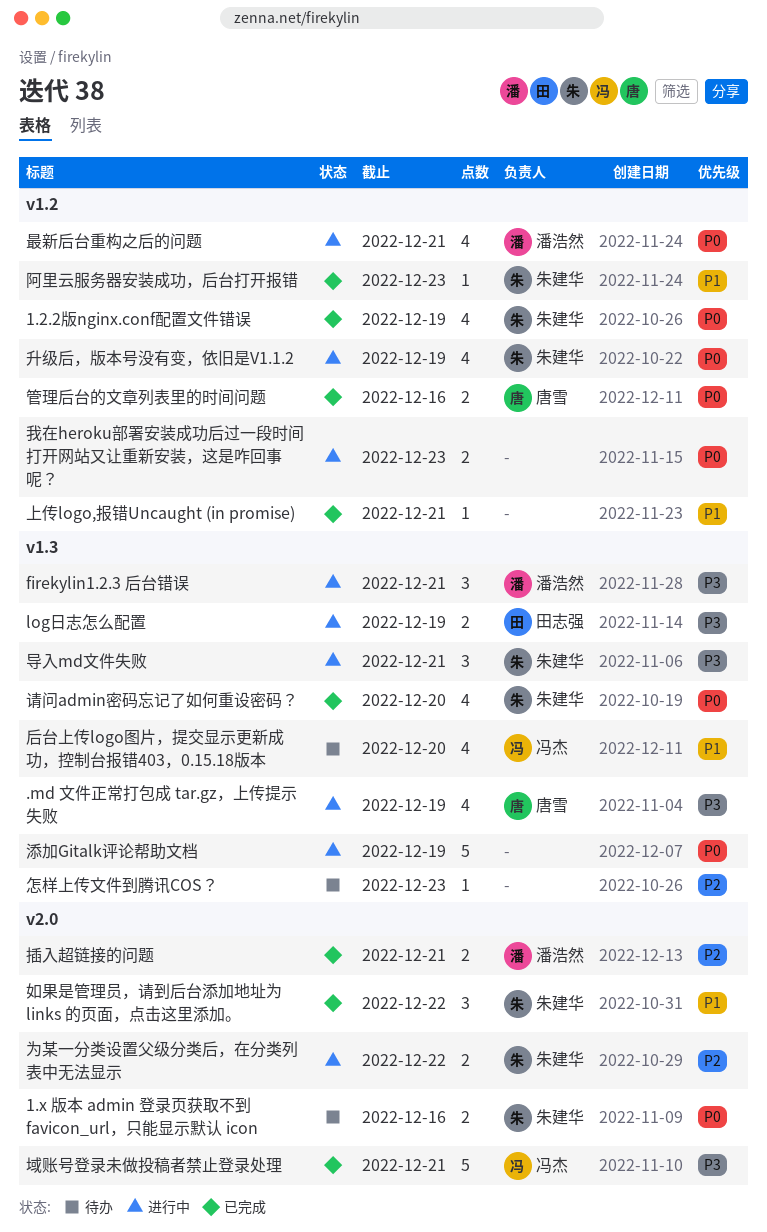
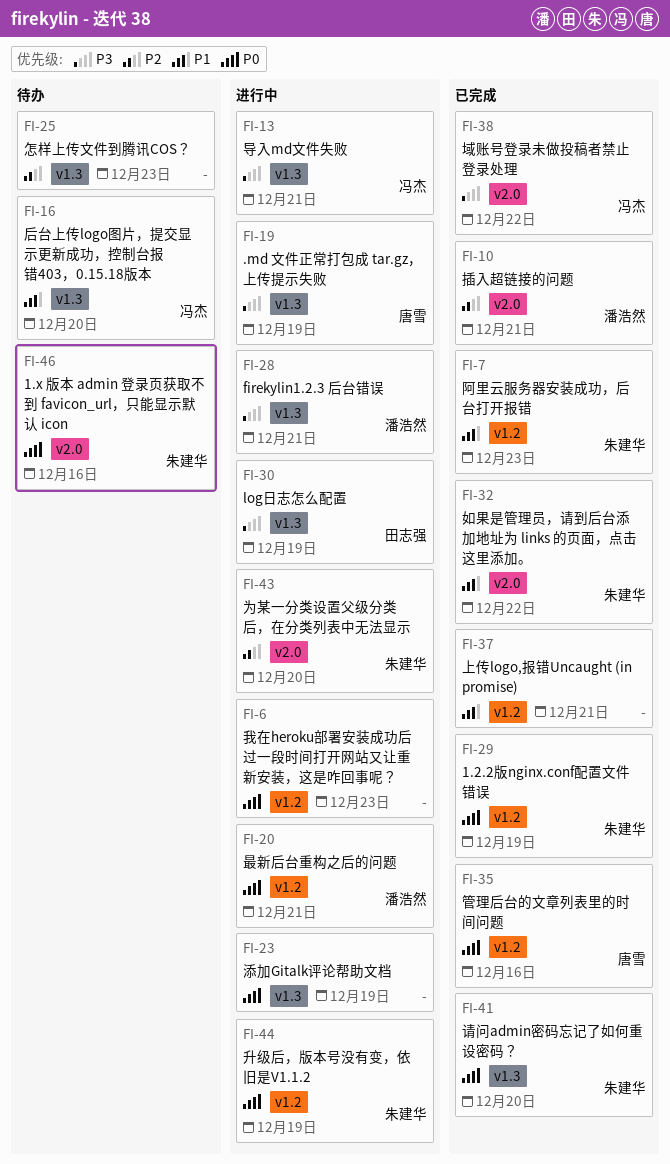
为某一分类设置父级分类后，在分类列表中无法显示, due: Dec 22 -> Dec 20
域账号登录未做投稿者禁止登录处理, due: Dec 21 -> Dec 22
导入md文件失败, owner: 朱建华 -> 冯杰

